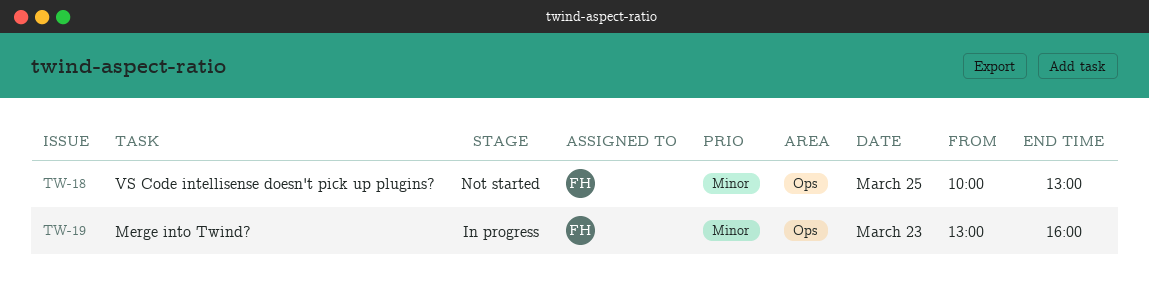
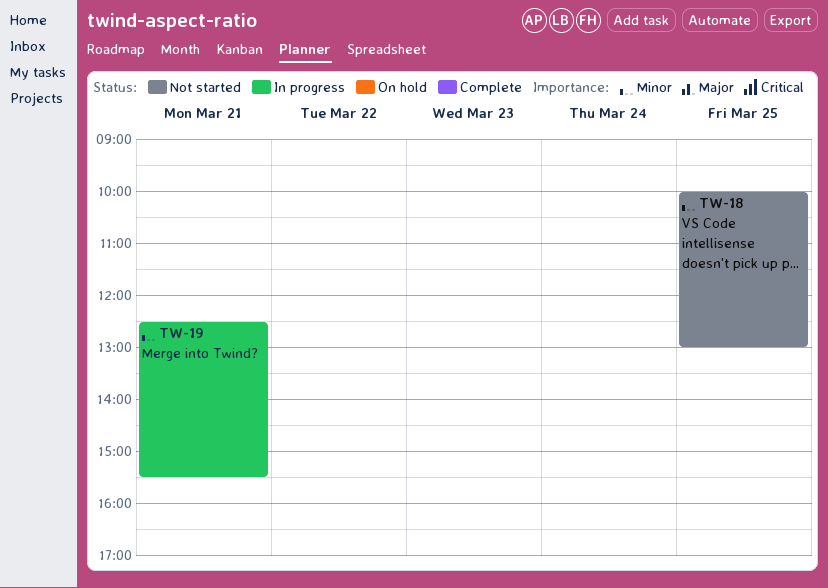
TW-19, day: Mar 23 -> Mar 21
TW-19, begins: 13:00 -> 12:30
TW-19, ends: 16:00 -> 15:30

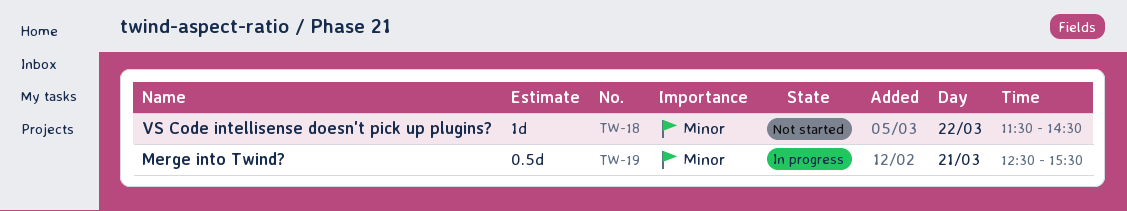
TW-18, day: Mar 25 -> Mar 22
TW-18, begins: 10:00 -> 11:30
TW-18, ends: 13:00 -> 14:30

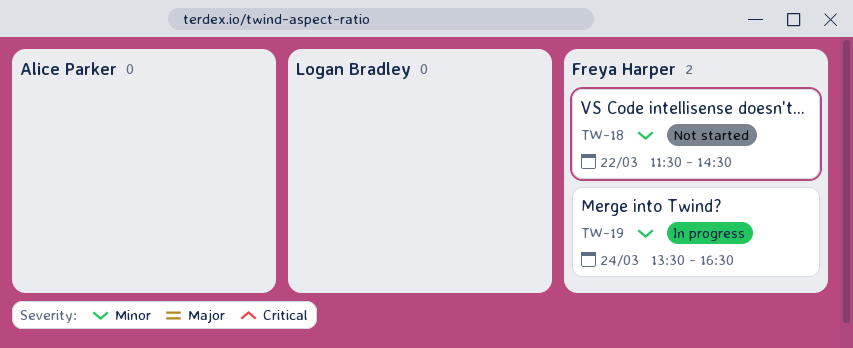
TW-19, day: Mar 21 -> Mar 24
TW-19, begins: 12:30 -> 13:30
TW-19, ends: 15:30 -> 16:30

